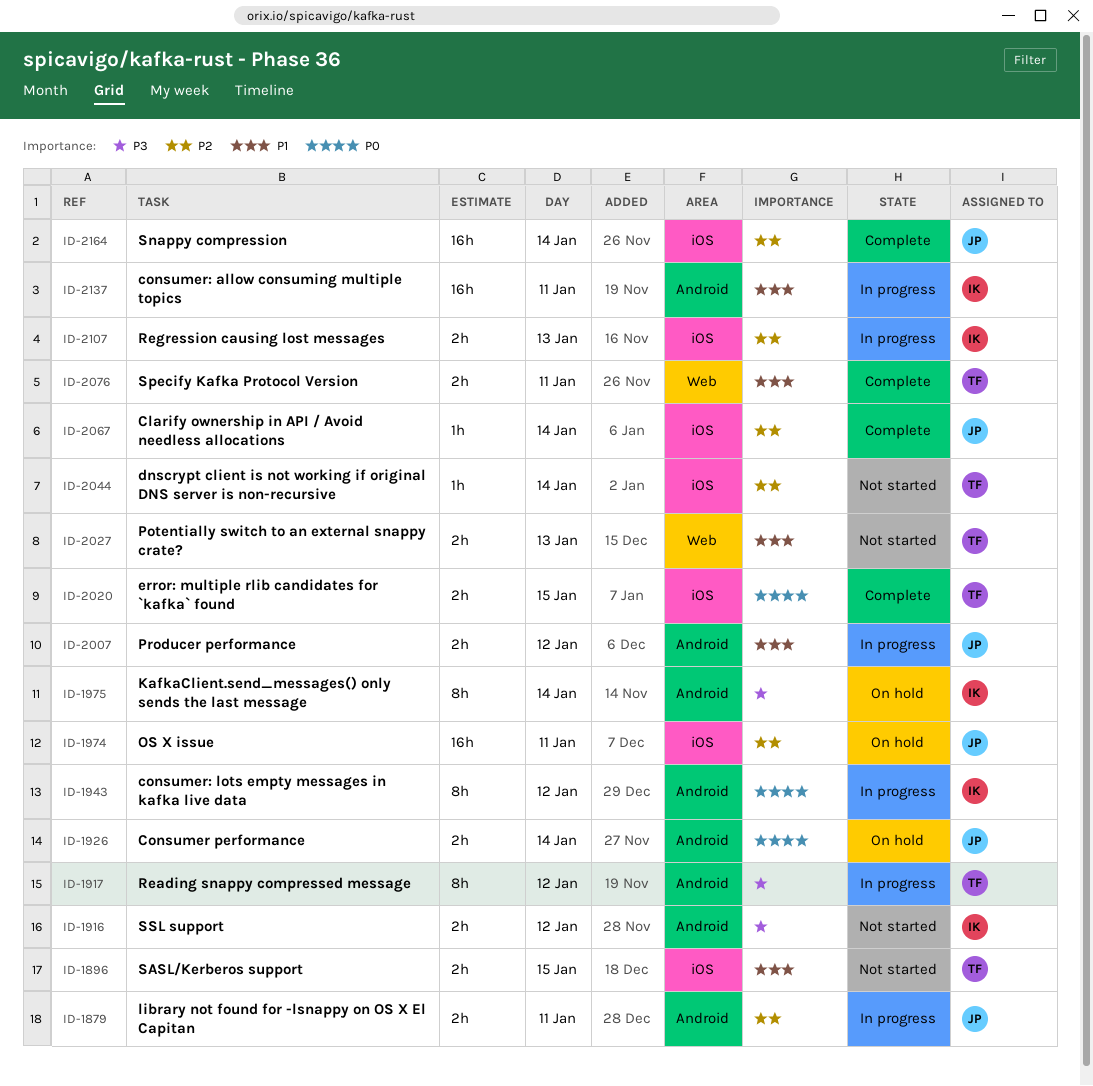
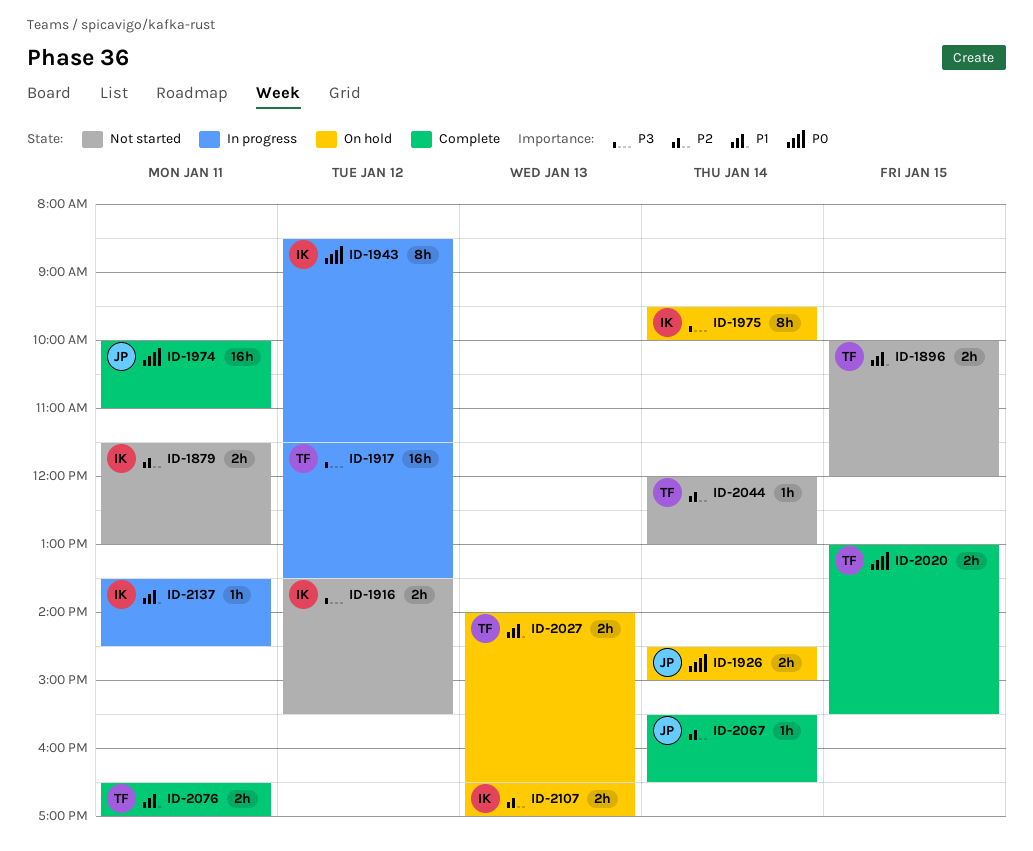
ID-1879, status: In progress -> Not started
ID-1879, owner: JP -> IK
ID-1917, estimate: 8h -> 16h
ID-1974, status: On hold -> Complete
ID-1974, priority: P2 -> P0
ID-2007: present -> none
ID-2027, status: Not started -> On hold
ID-2107, status: In progress -> On hold
ID-2137, estimate: 16h -> 1h
ID-2164: present -> none

